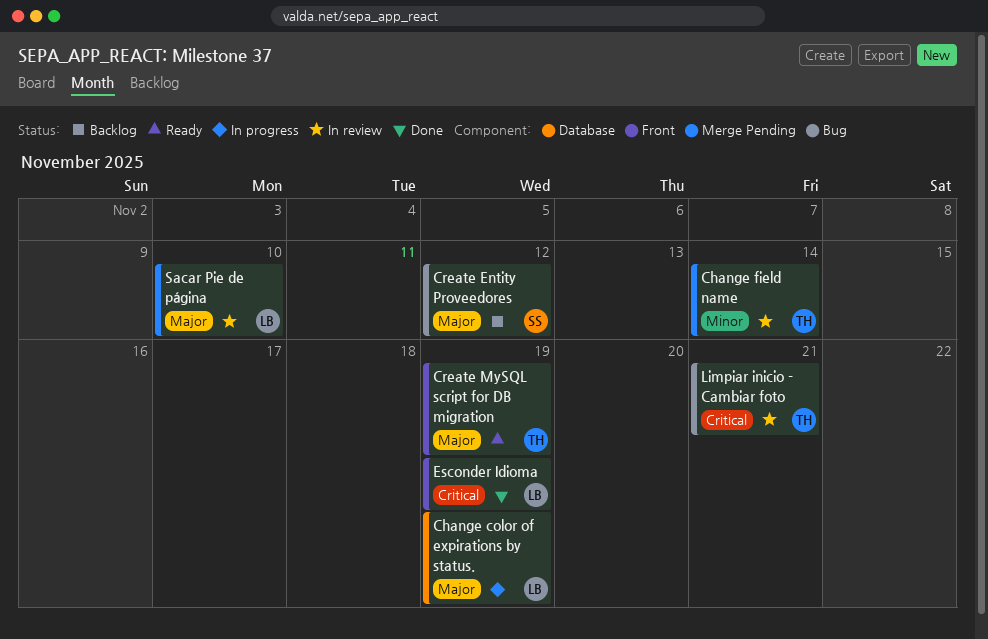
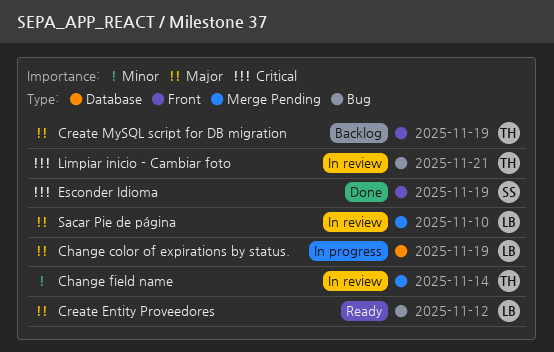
Create Entity Proveedores, status: Backlog -> Ready
Create Entity Proveedores, owner: SS -> LB
Create MySQL script for DB migration, status: Ready -> Backlog
Esconder Idioma, owner: LB -> SS

